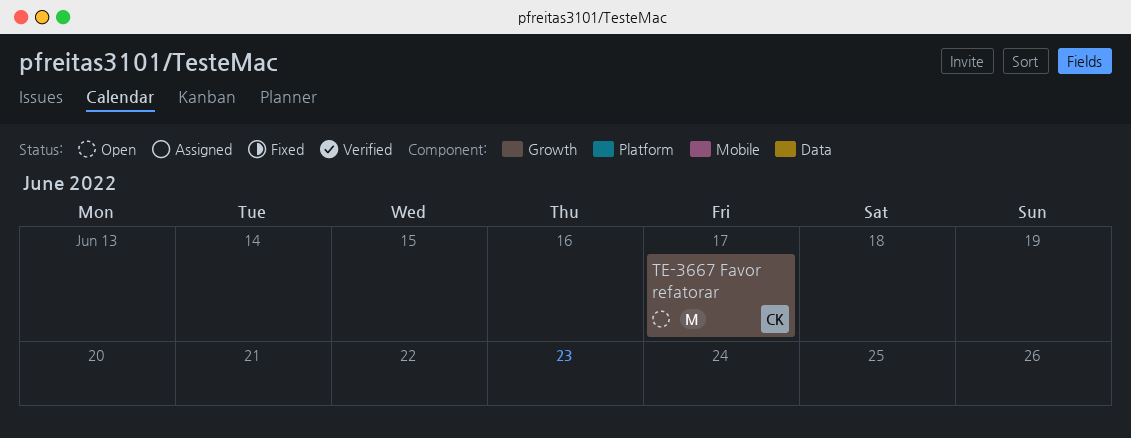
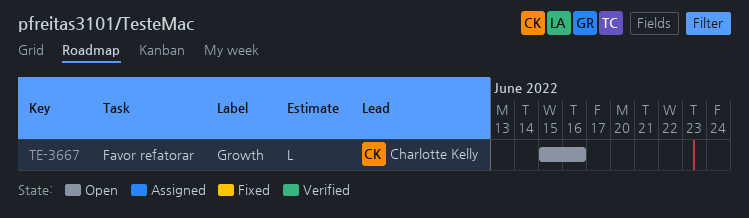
TE-3667, estimate: M -> L
TE-3667, due: Jun 17 -> Jun 16

